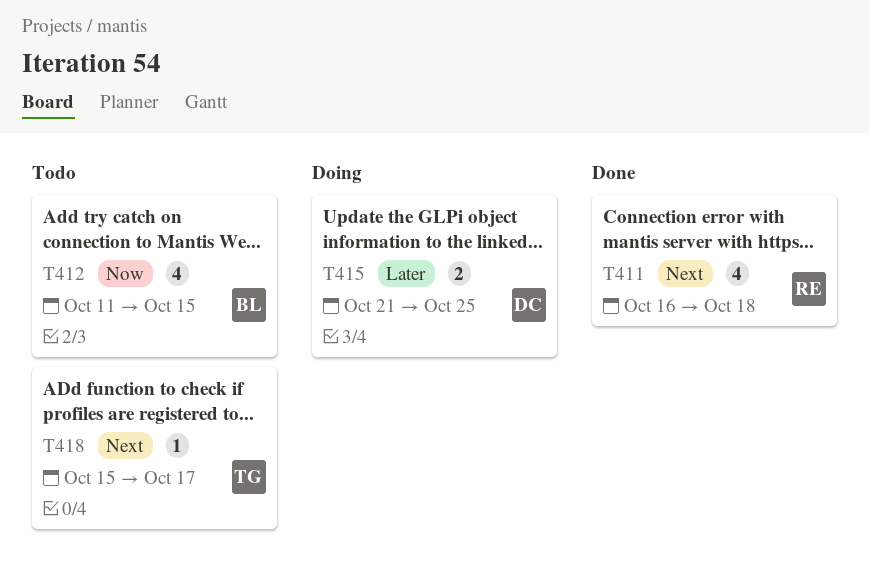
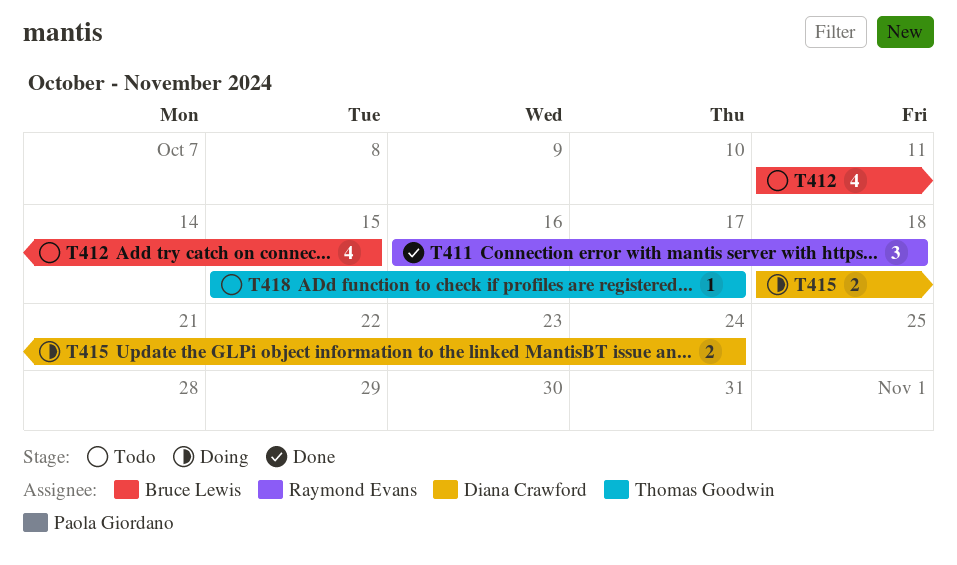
T411, estimate: 4 -> 3
T415, start: Oct 21 -> Oct 18
T415, due: Oct 25 -> Oct 24

